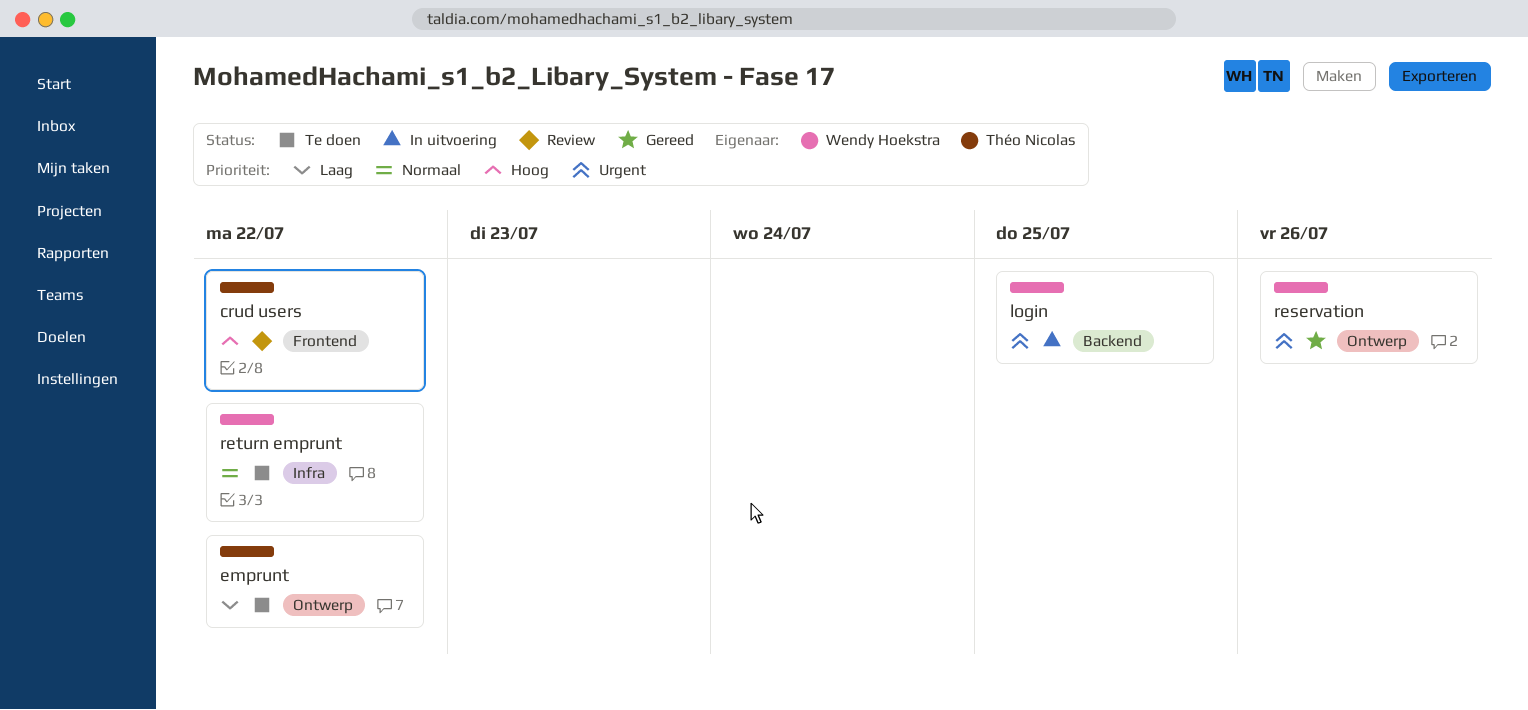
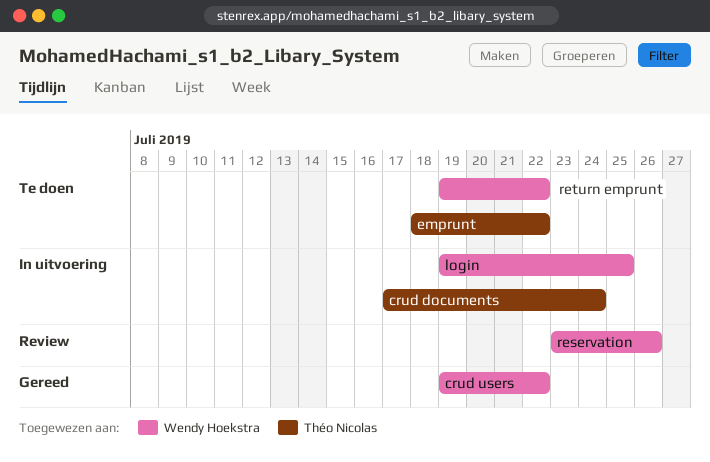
crud documents: none -> present
crud users, status: Review -> Gereed
crud users, owner: Théo Nicolas -> Wendy Hoekstra
reservation, status: Gereed -> Review

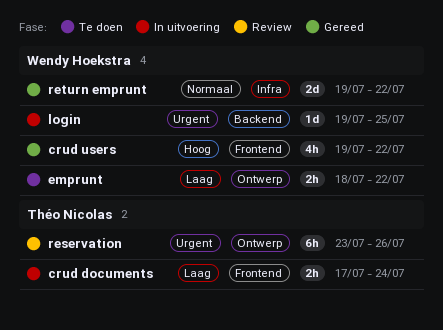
emprunt, owner: Théo Nicolas -> Wendy Hoekstra
reservation, owner: Wendy Hoekstra -> Théo Nicolas
return emprunt, status: Te doen -> Gereed

